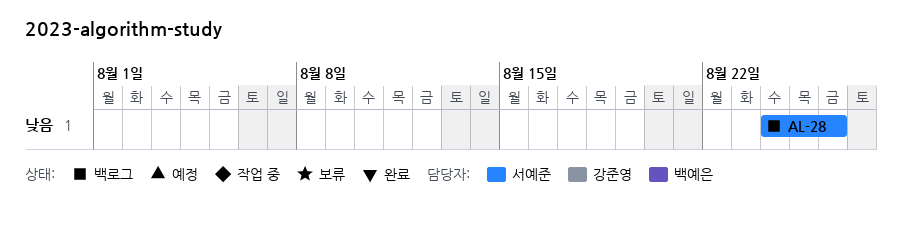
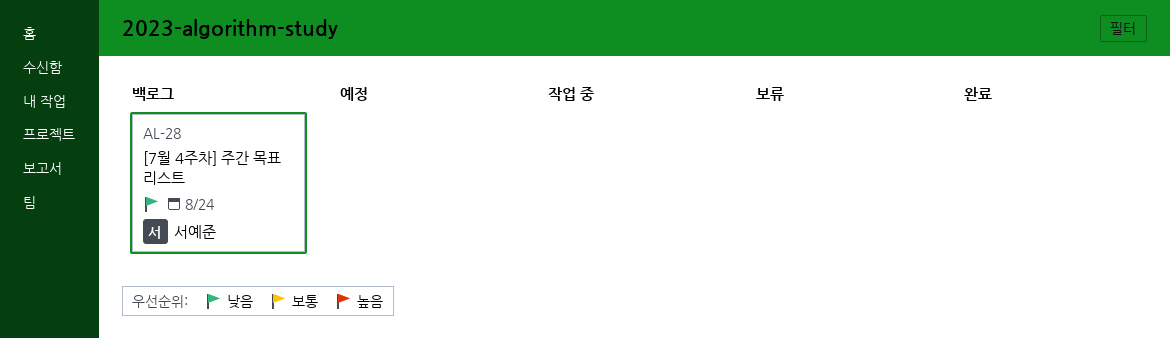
AL-28, due: Aug 26 -> Aug 24

